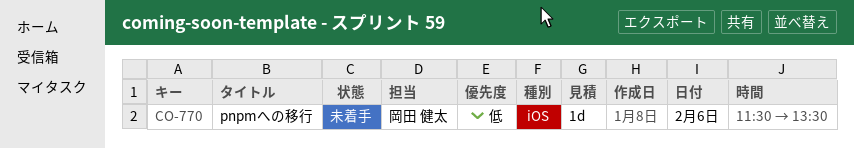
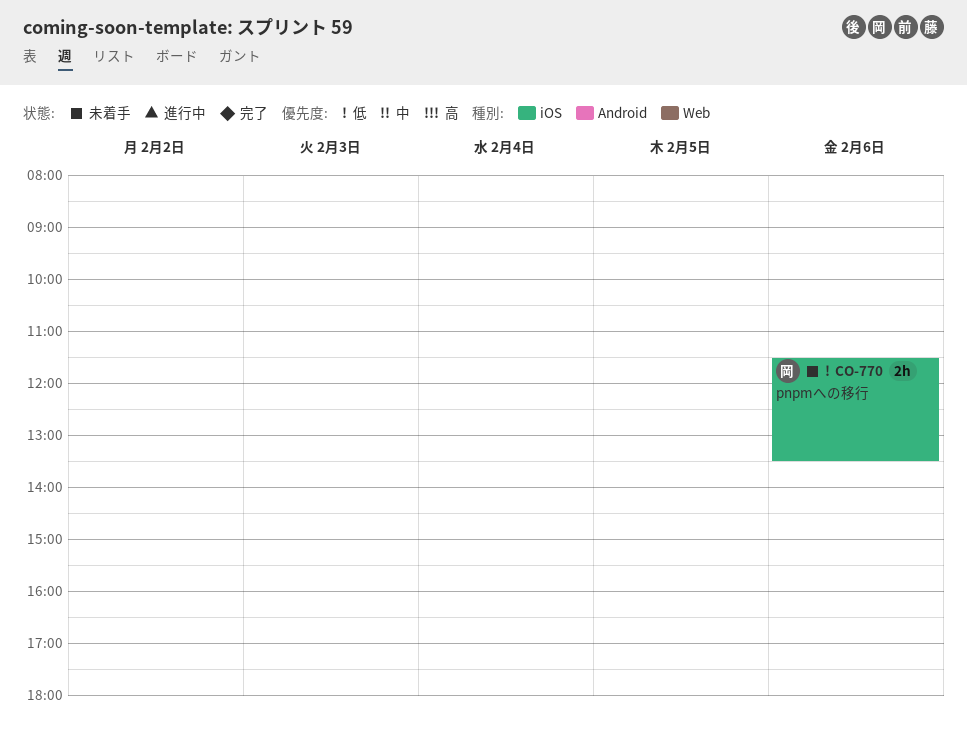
CO-770, estimate: 1d -> 2h

